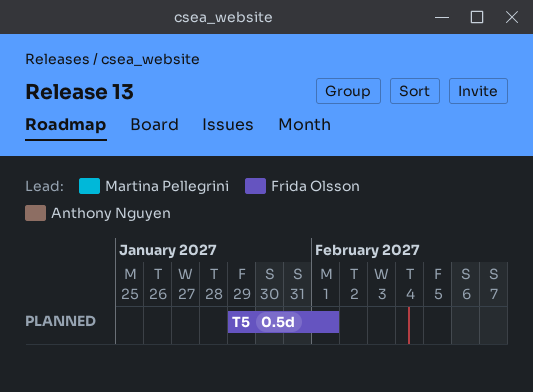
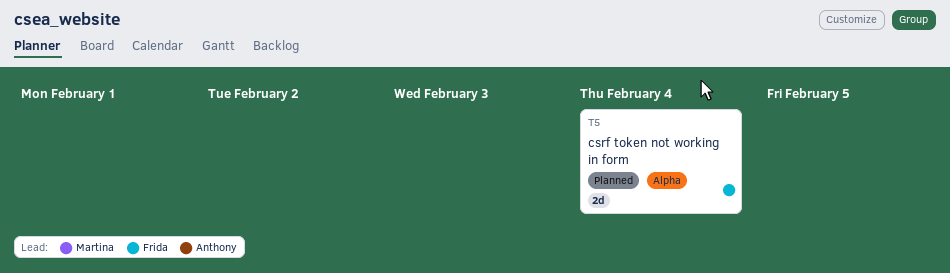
T5, estimate: 0.5d -> 2d
T5, due: Feb 1 -> Feb 4

